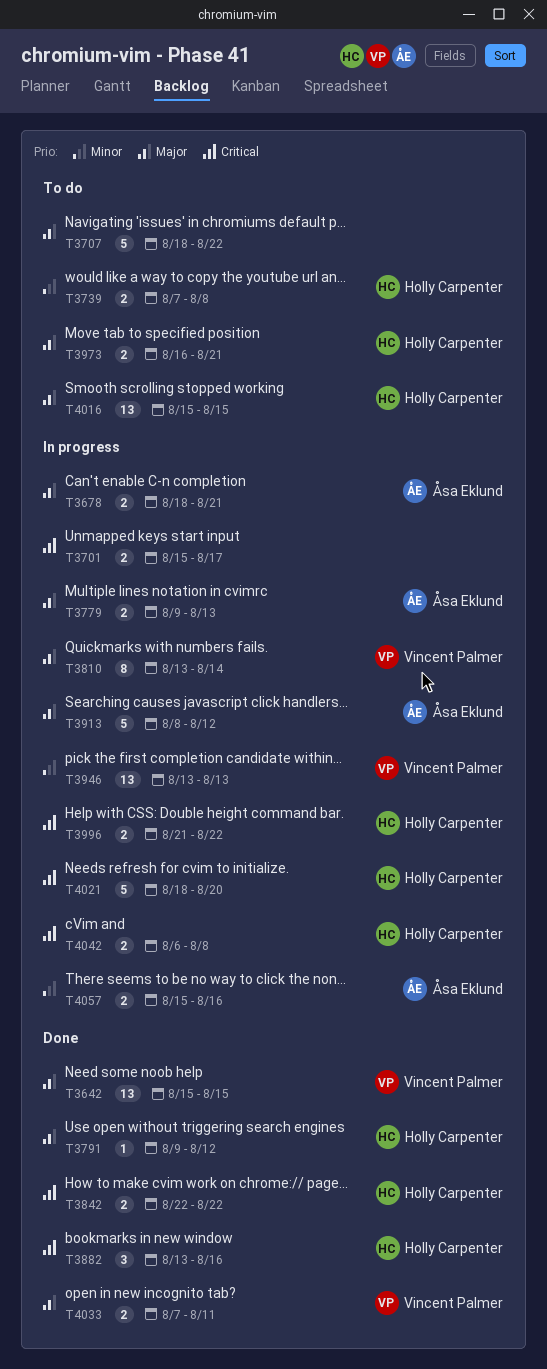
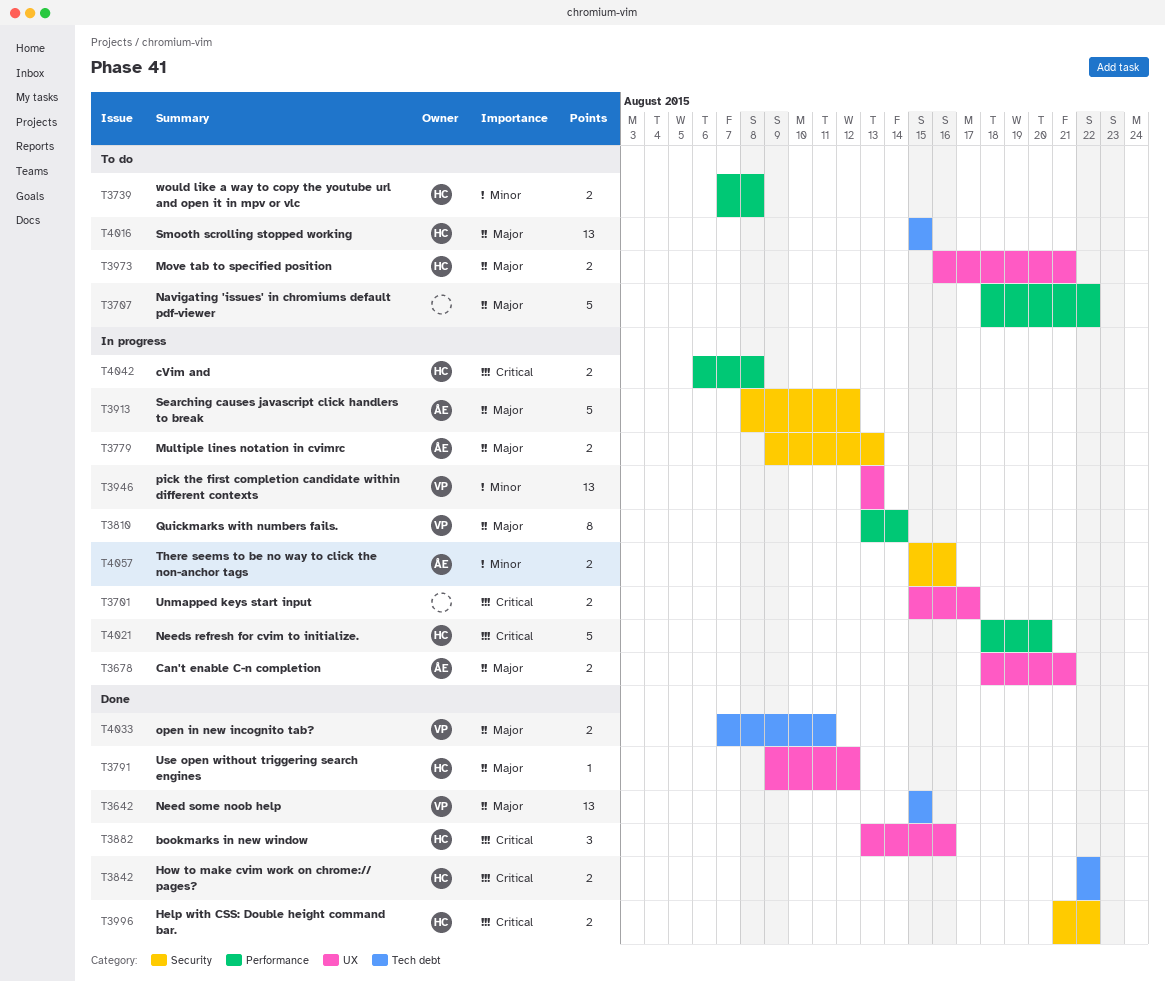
T3996, status: In progress -> Done

